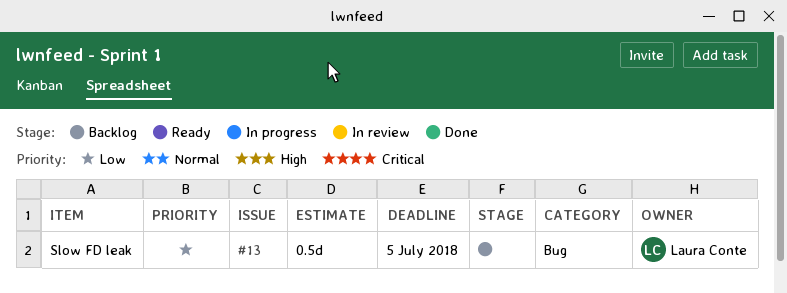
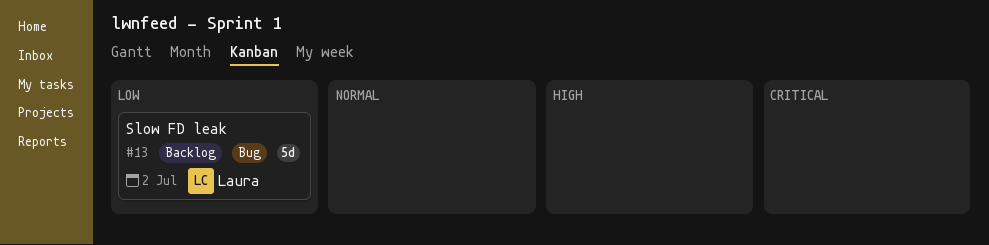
#13, estimate: 0.5d -> 5d
#13, due: Jul 5 -> Jul 2

